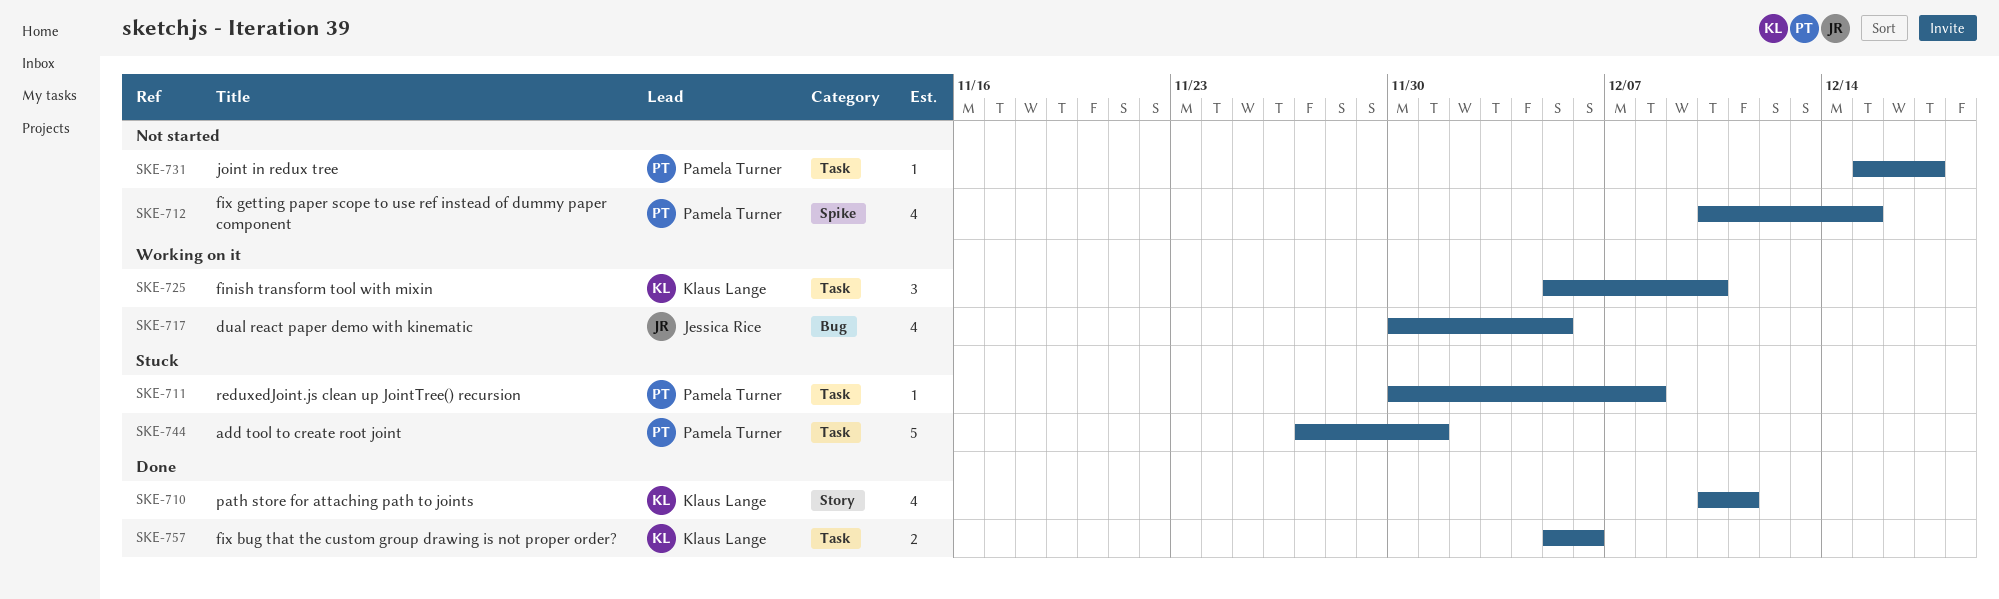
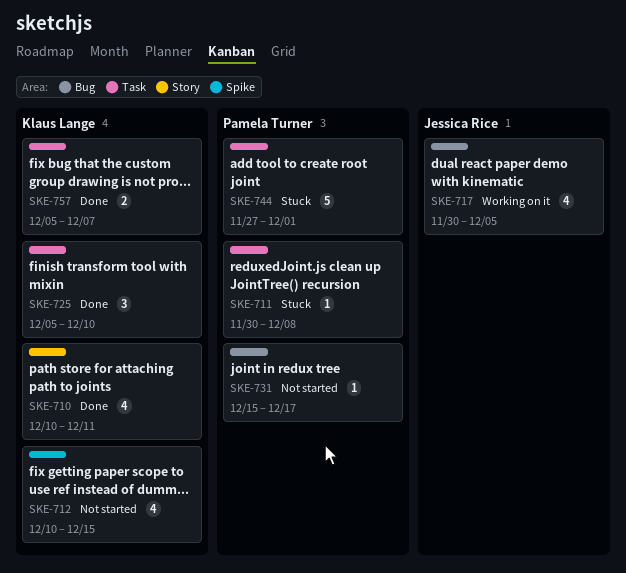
SKE-712, owner: Pamela Turner -> Klaus Lange
SKE-725, status: Working on it -> Done
SKE-731, label: Task -> Bug
SKE-757, due: Dec 6 -> Dec 7

